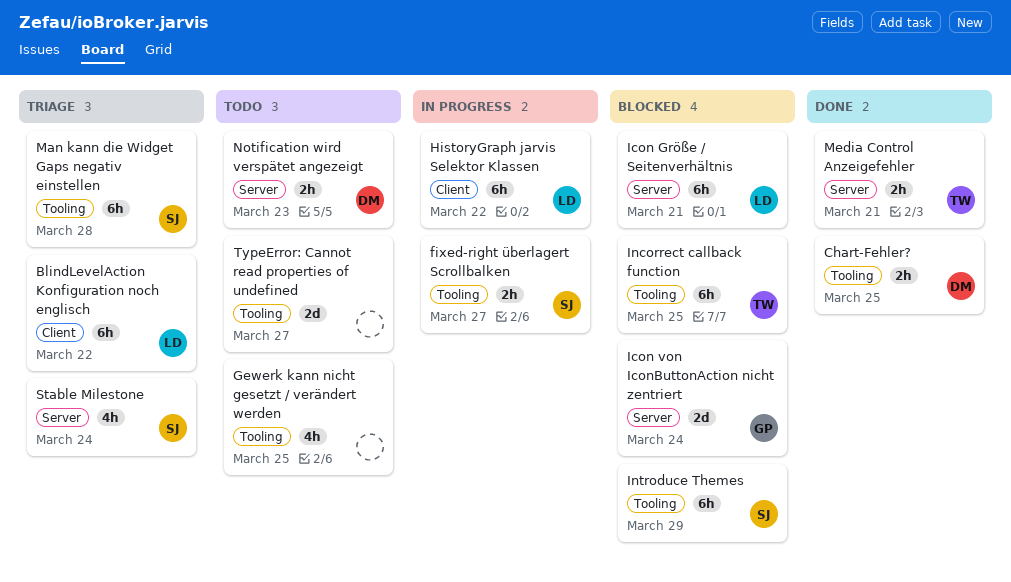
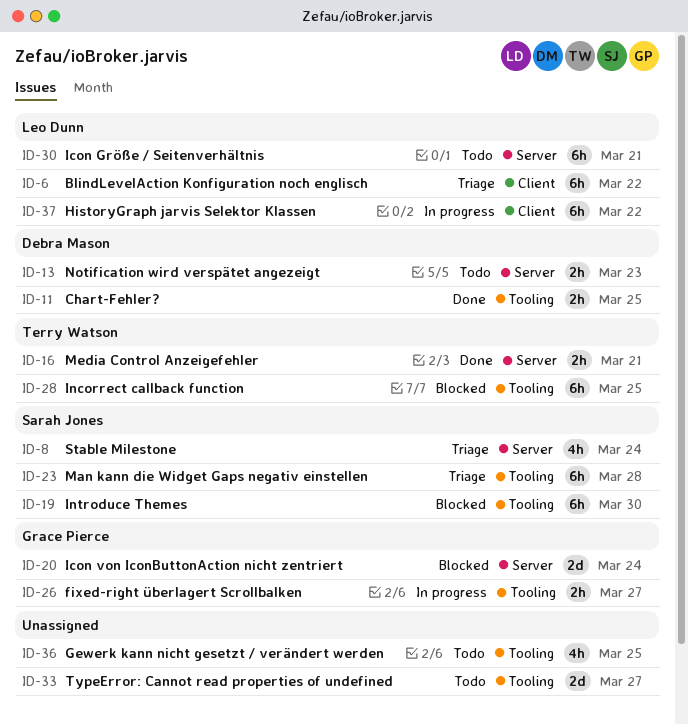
fixed-right überlagert Scrollbalken, owner: Sarah Jones -> Grace Pierce
Icon Größe / Seitenverhältnis, status: Blocked -> Todo
Introduce Themes, due: Mar 29 -> Mar 30

